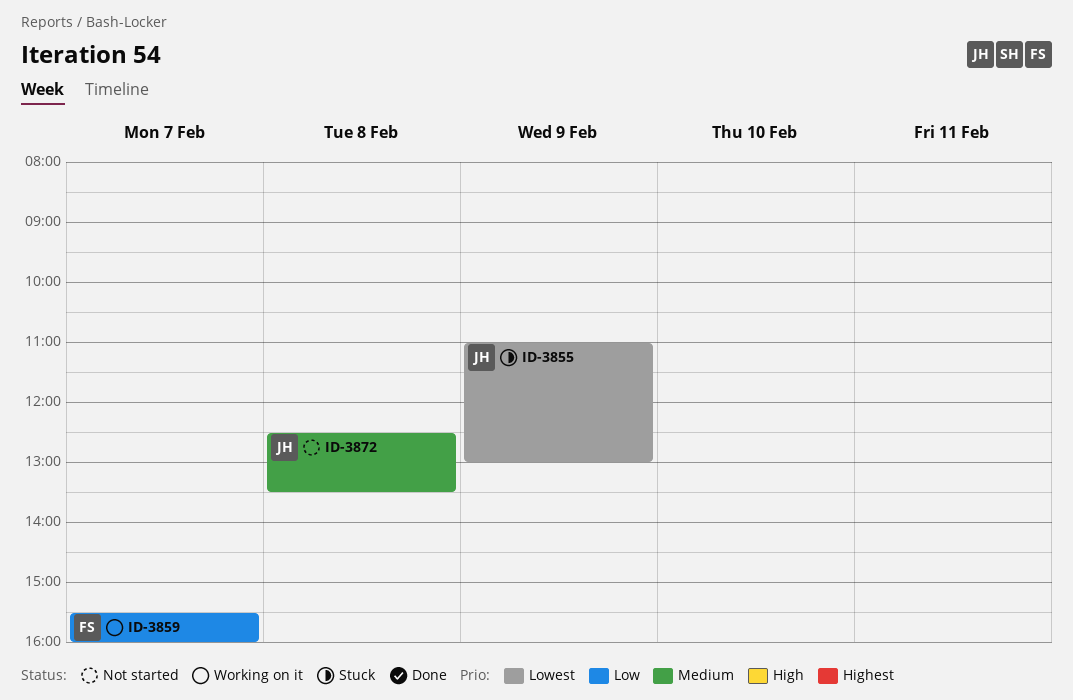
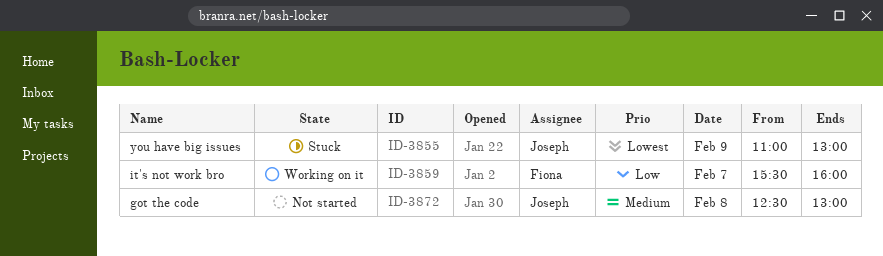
ID-3872, ends: 13:30 -> 13:00

